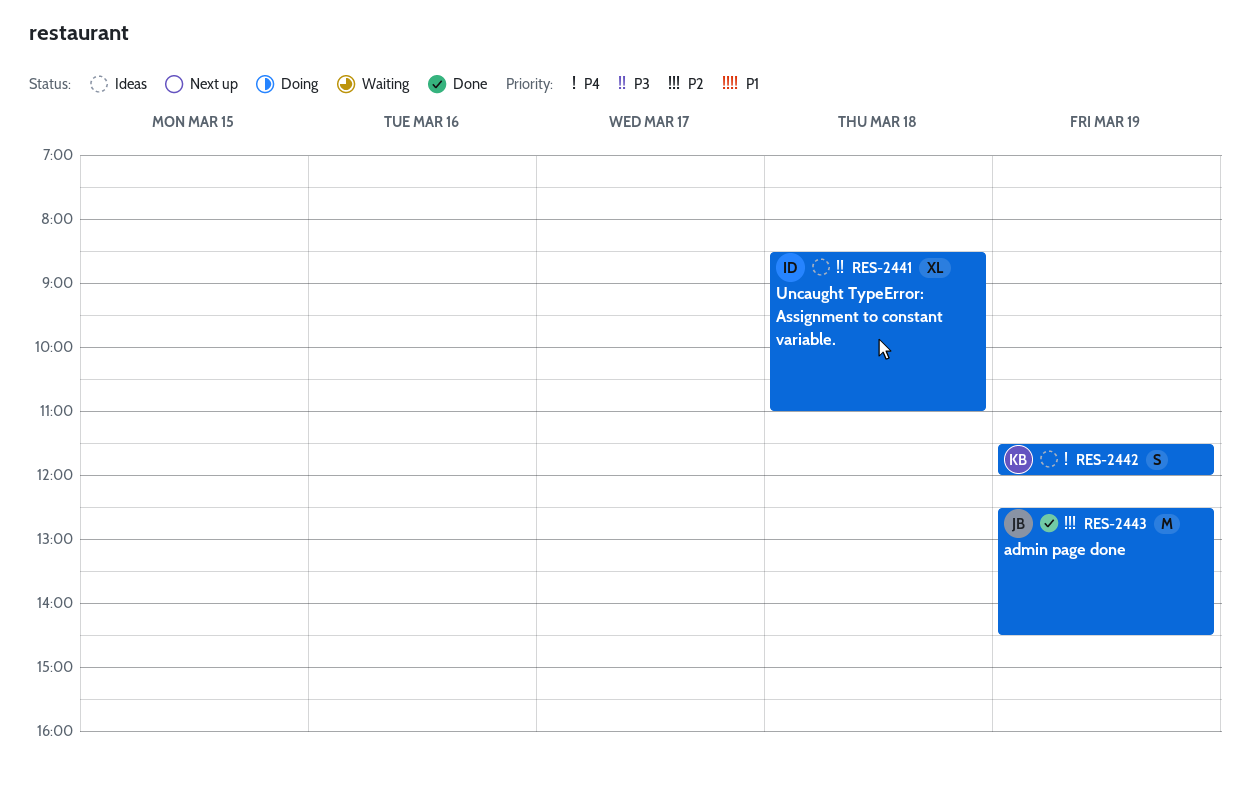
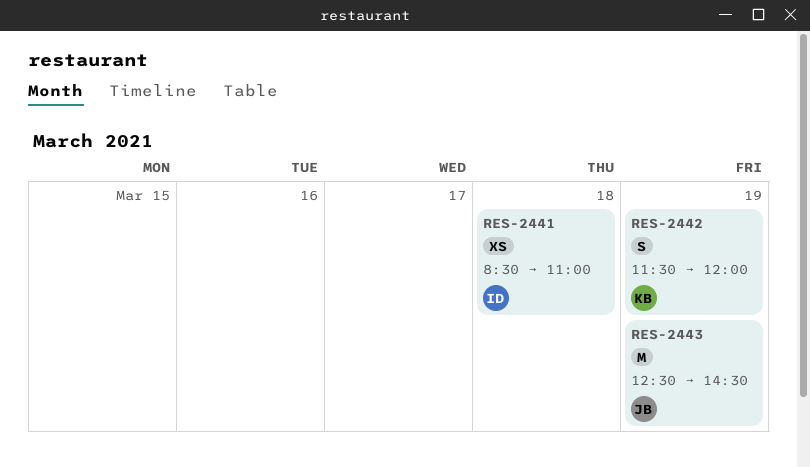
RES-2441, estimate: XL -> XS

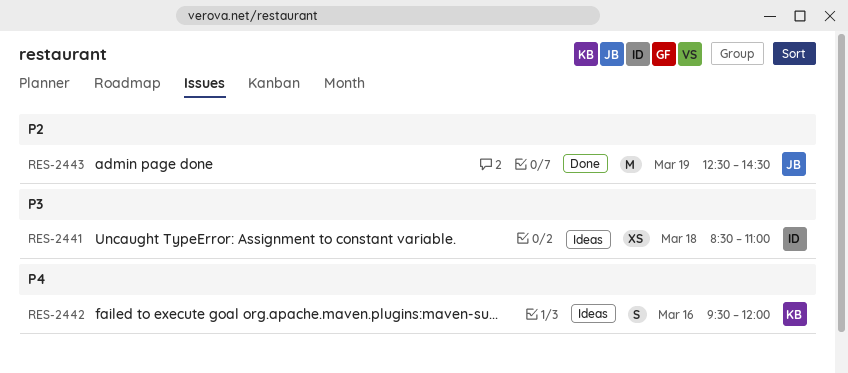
RES-2442, day: Mar 19 -> Mar 16
RES-2442, begins: 11:30 -> 09:30

